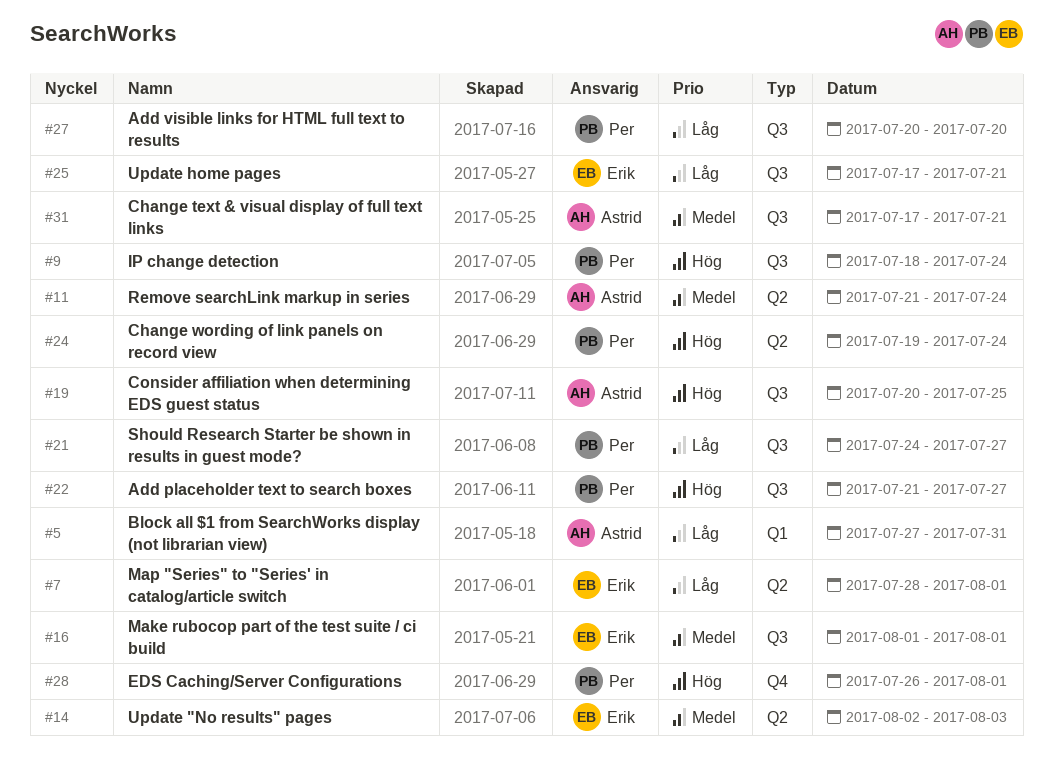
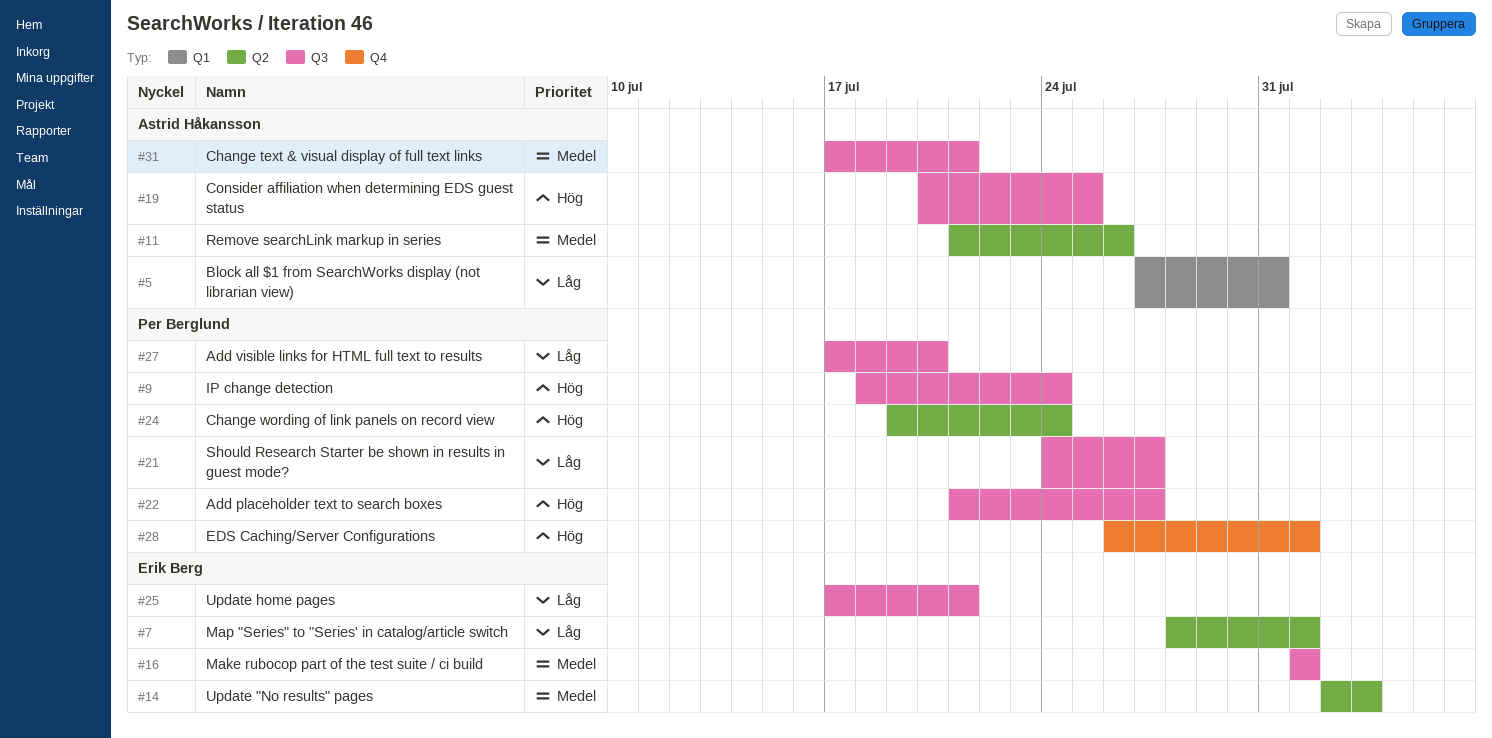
#11, due: Jul 24 -> Jul 26
#27, start: Jul 20 -> Jul 17

